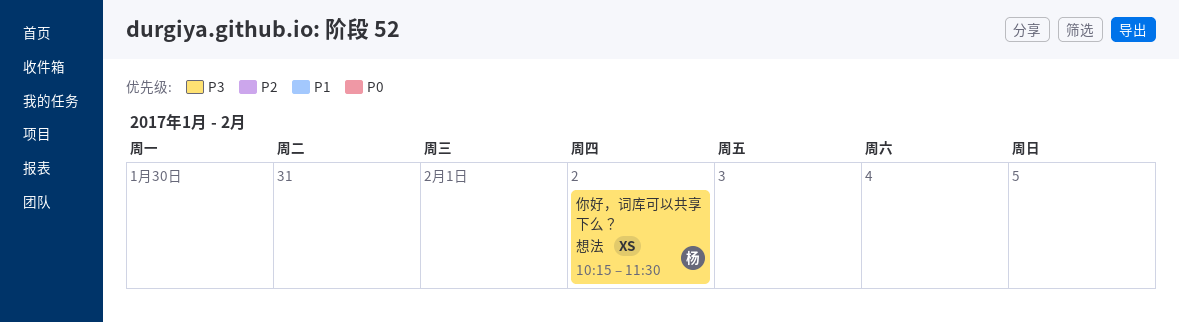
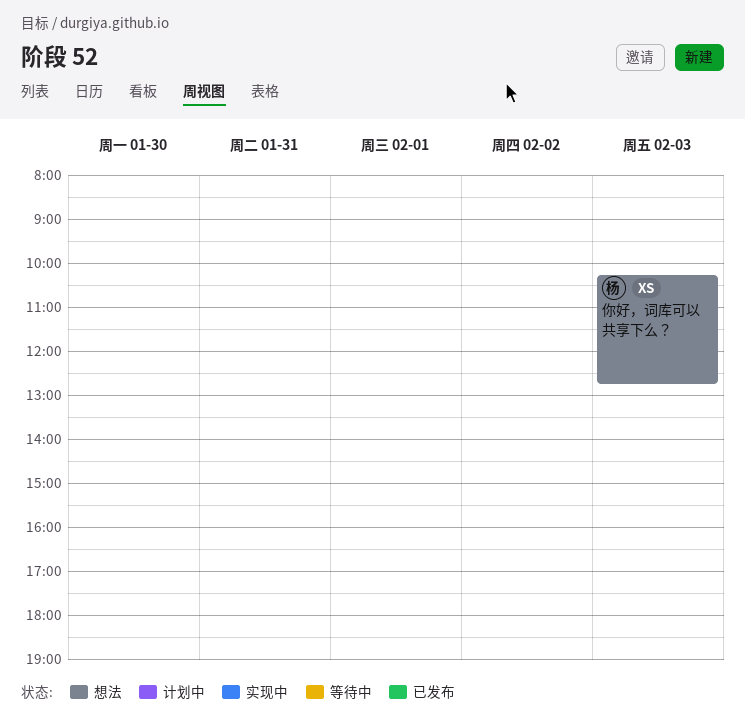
你好，词库可以共享下么？, day: Feb 2 -> Feb 3
你好，词库可以共享下么？, ends: 11:30 -> 12:45

